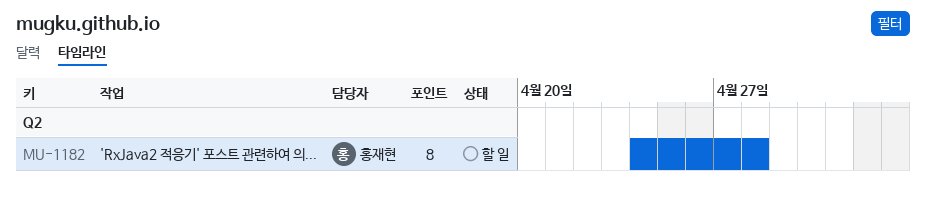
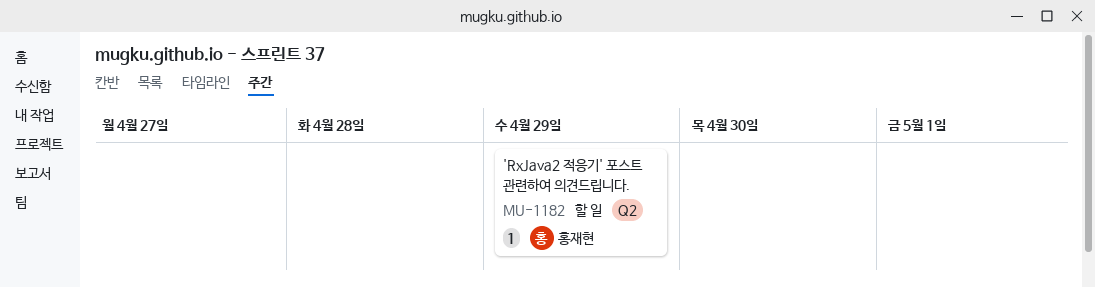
MU-1182, estimate: 8 -> 1
MU-1182, due: Apr 28 -> Apr 29

